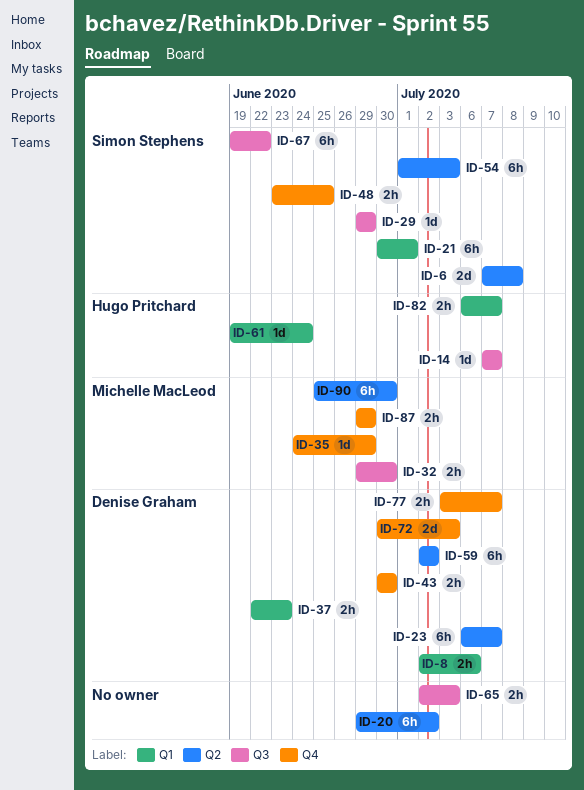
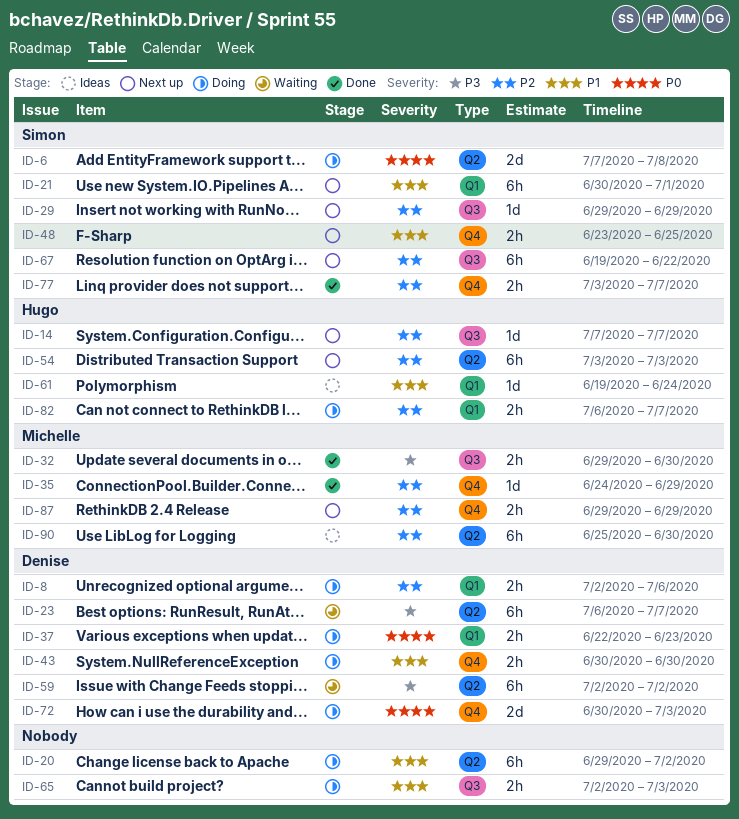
ID-54, owner: Simon Stephens -> Hugo Pritchard
ID-54, start: Jul 1 -> Jul 3
ID-77, owner: Denise Graham -> Simon Stephens

